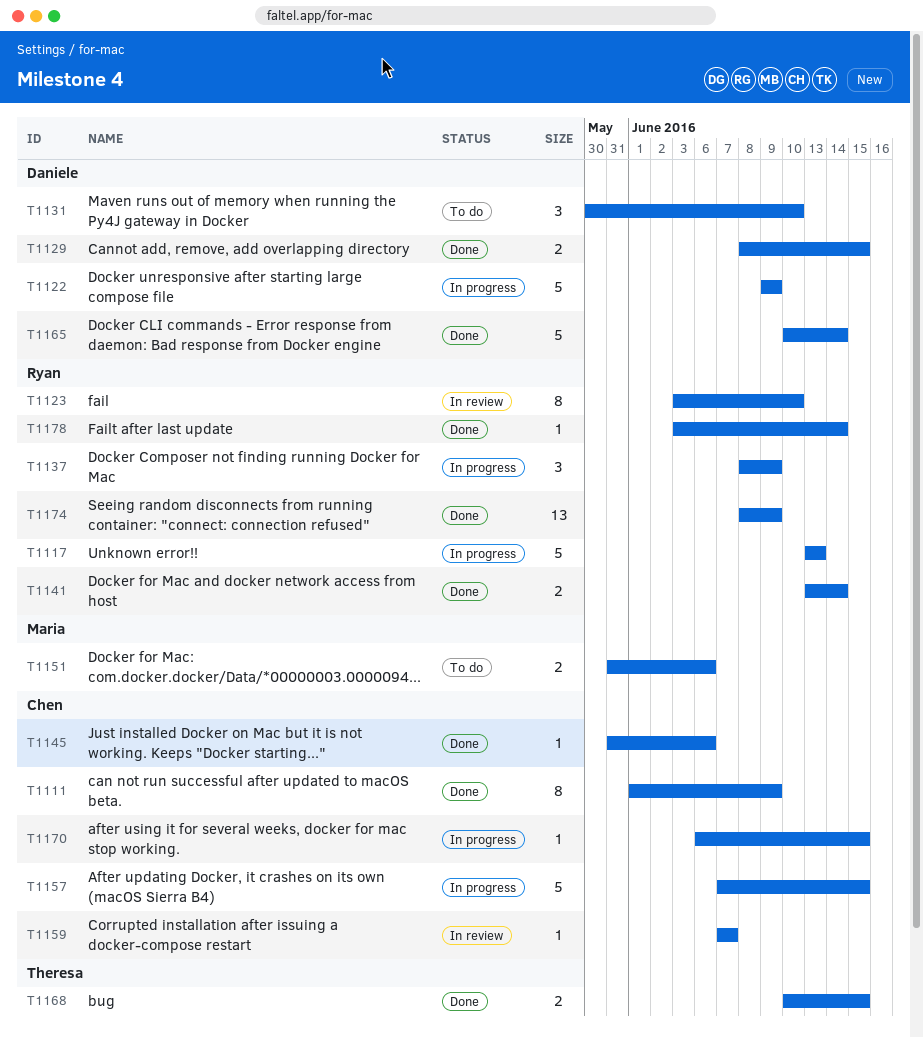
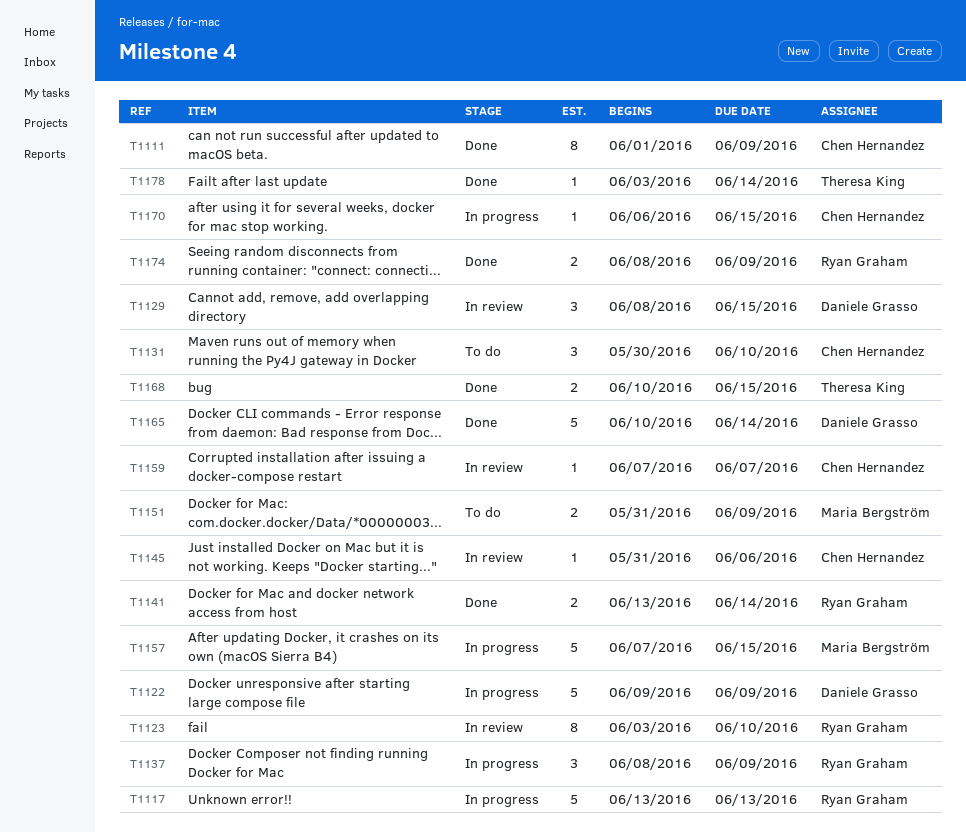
T1129, status: Done -> In review
T1129, estimate: 2 -> 3
T1131, owner: Daniele Grasso -> Chen Hernandez
T1145, status: Done -> In review
T1151, due: Jun 6 -> Jun 9
T1157, owner: Chen Hernandez -> Maria Bergström
T1174, estimate: 13 -> 2
T1178, owner: Ryan Graham -> Theresa King

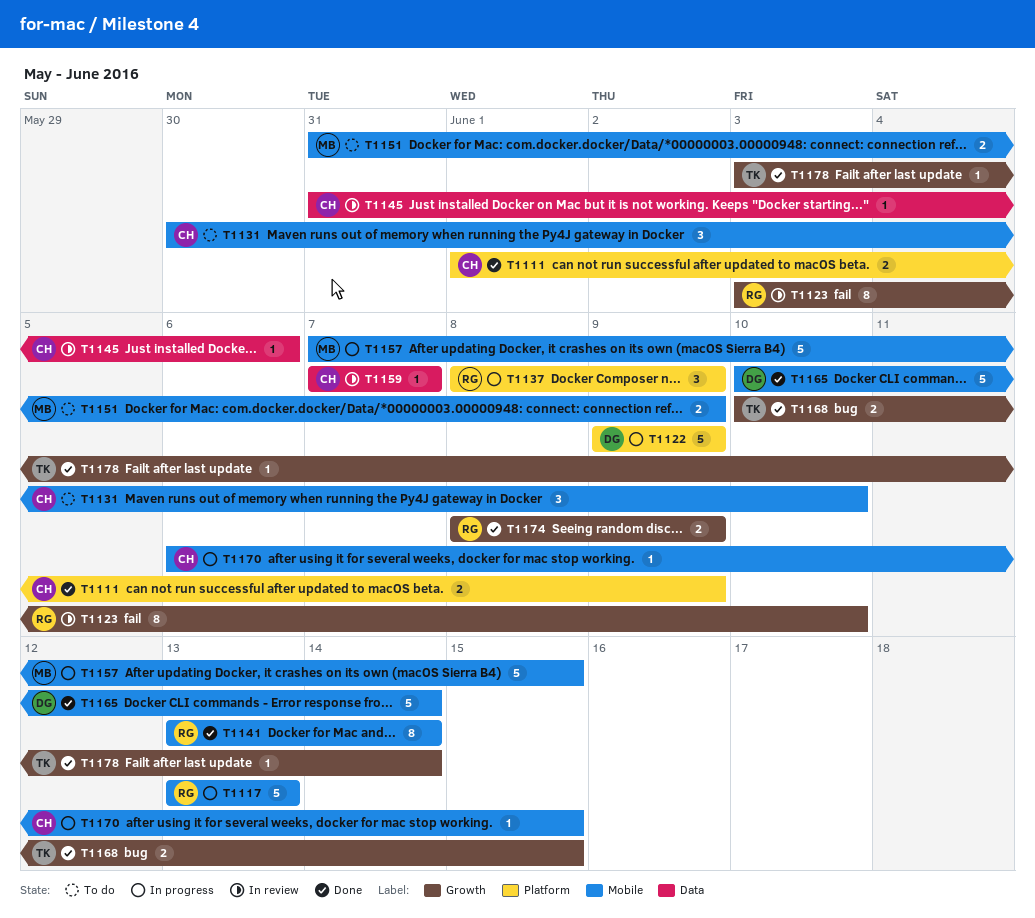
T1111, estimate: 8 -> 2
T1129: present -> none
T1141, estimate: 2 -> 8

